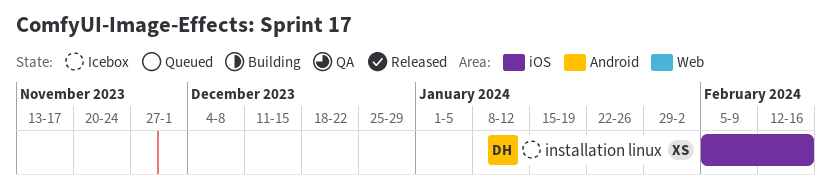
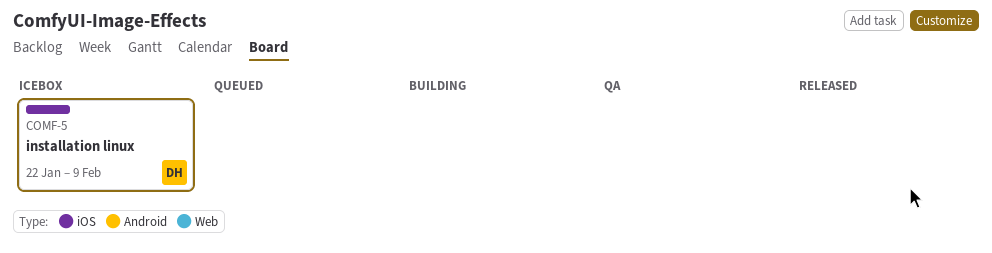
installation linux, start: Feb 5 -> Jan 22
installation linux, due: Feb 16 -> Feb 9

